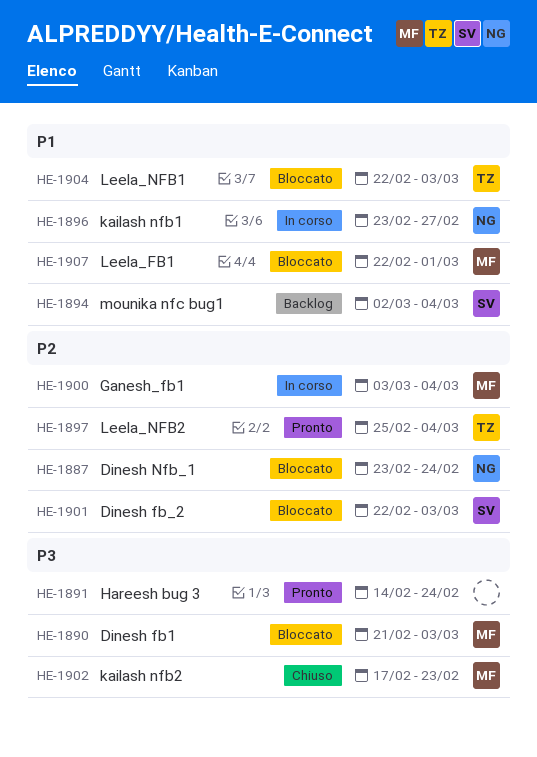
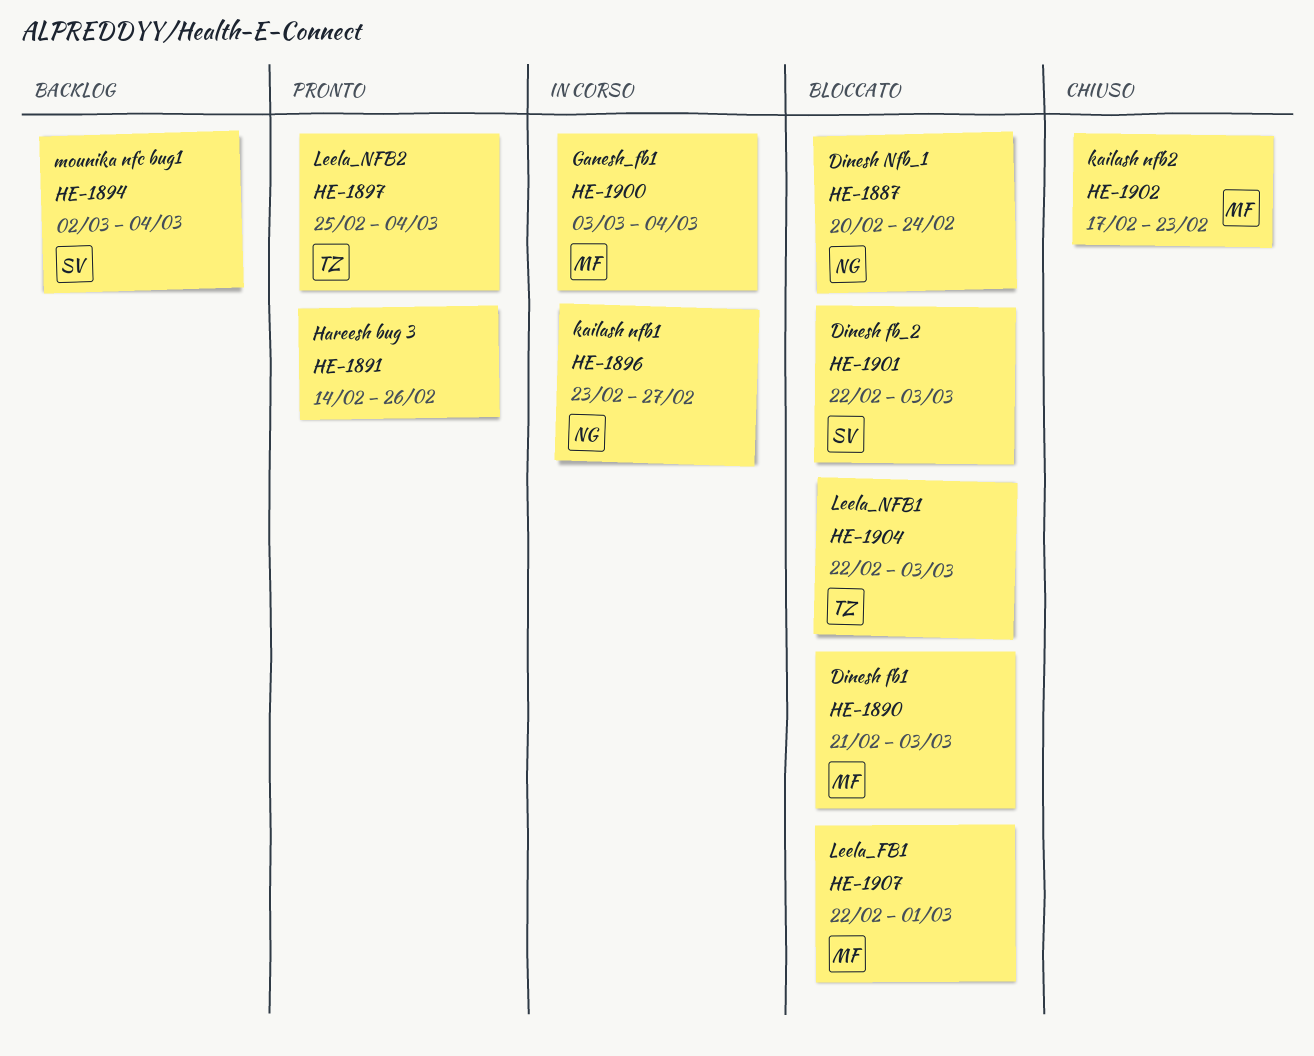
HE-1887, start: Feb 23 -> Feb 20
HE-1891, due: Feb 24 -> Feb 26

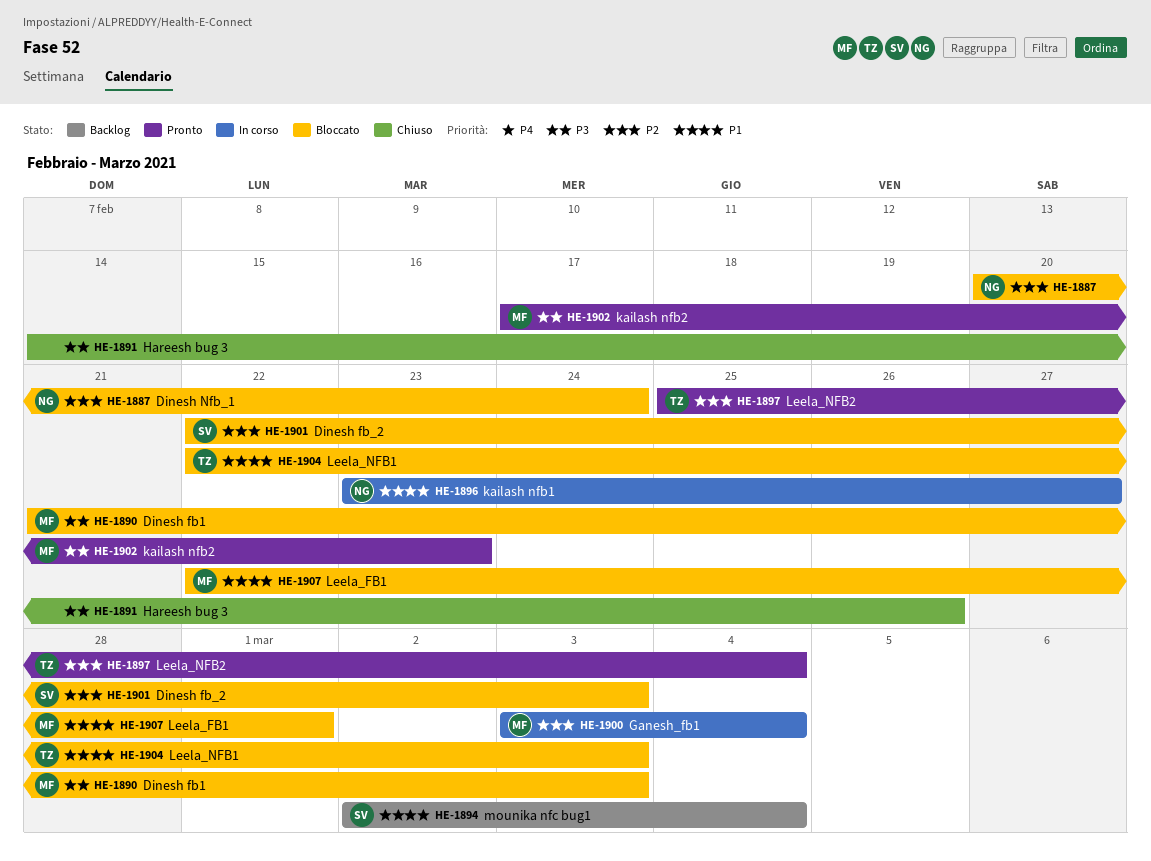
HE-1891, status: Pronto -> Chiuso
HE-1902, status: Chiuso -> Pronto

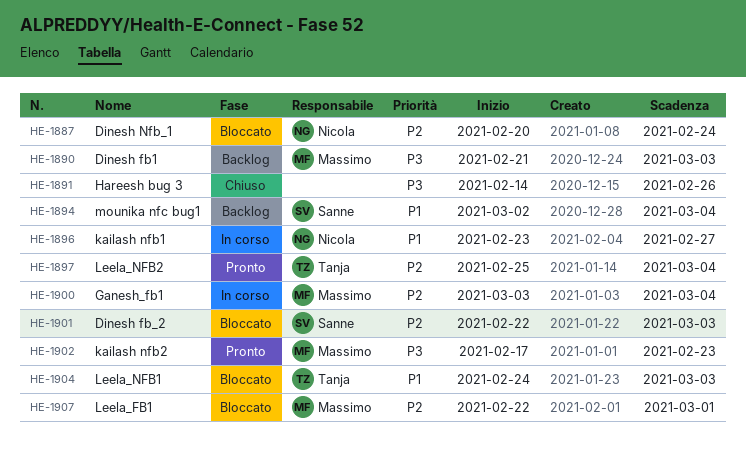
HE-1890, status: Bloccato -> Backlog
HE-1904, start: Feb 22 -> Feb 24
HE-1907, priority: P1 -> P2

